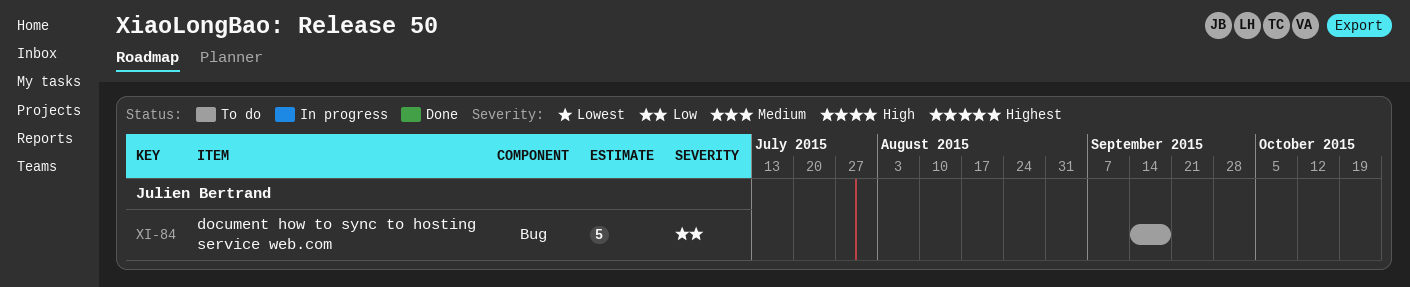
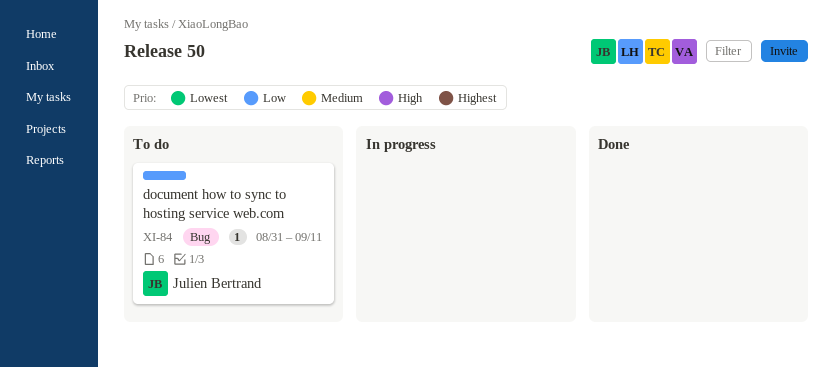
XI-84, estimate: 5 -> 1
XI-84, start: Sep 14 -> Aug 31
XI-84, due: Sep 18 -> Sep 11

